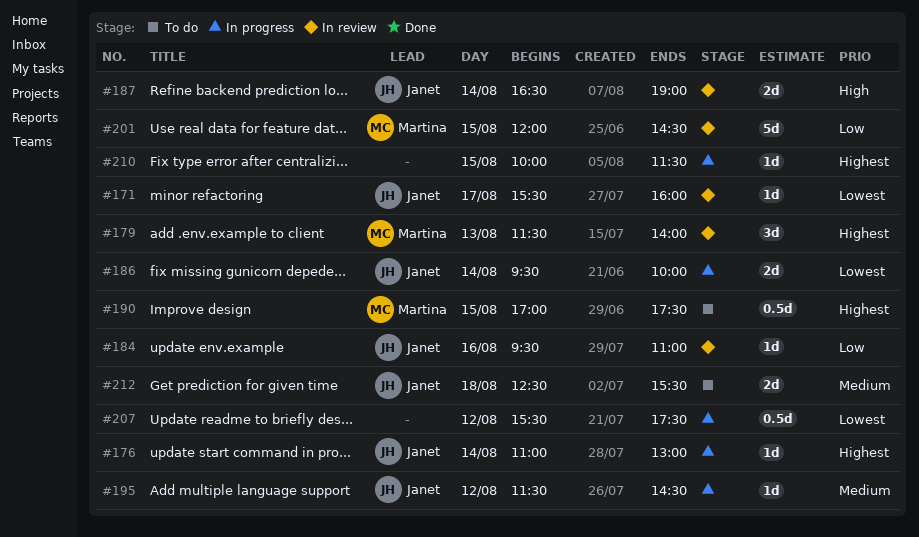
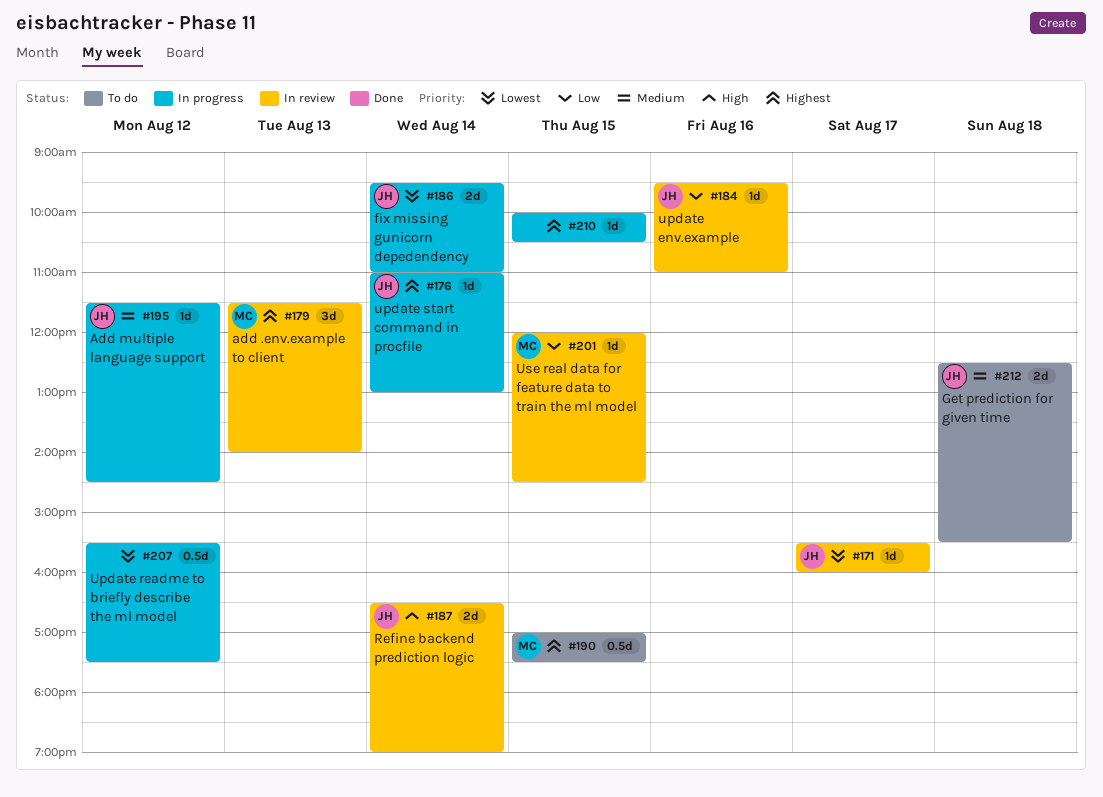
#186, ends: 10:00 -> 11:00
#201, estimate: 5d -> 1d
#210, ends: 11:30 -> 10:30

